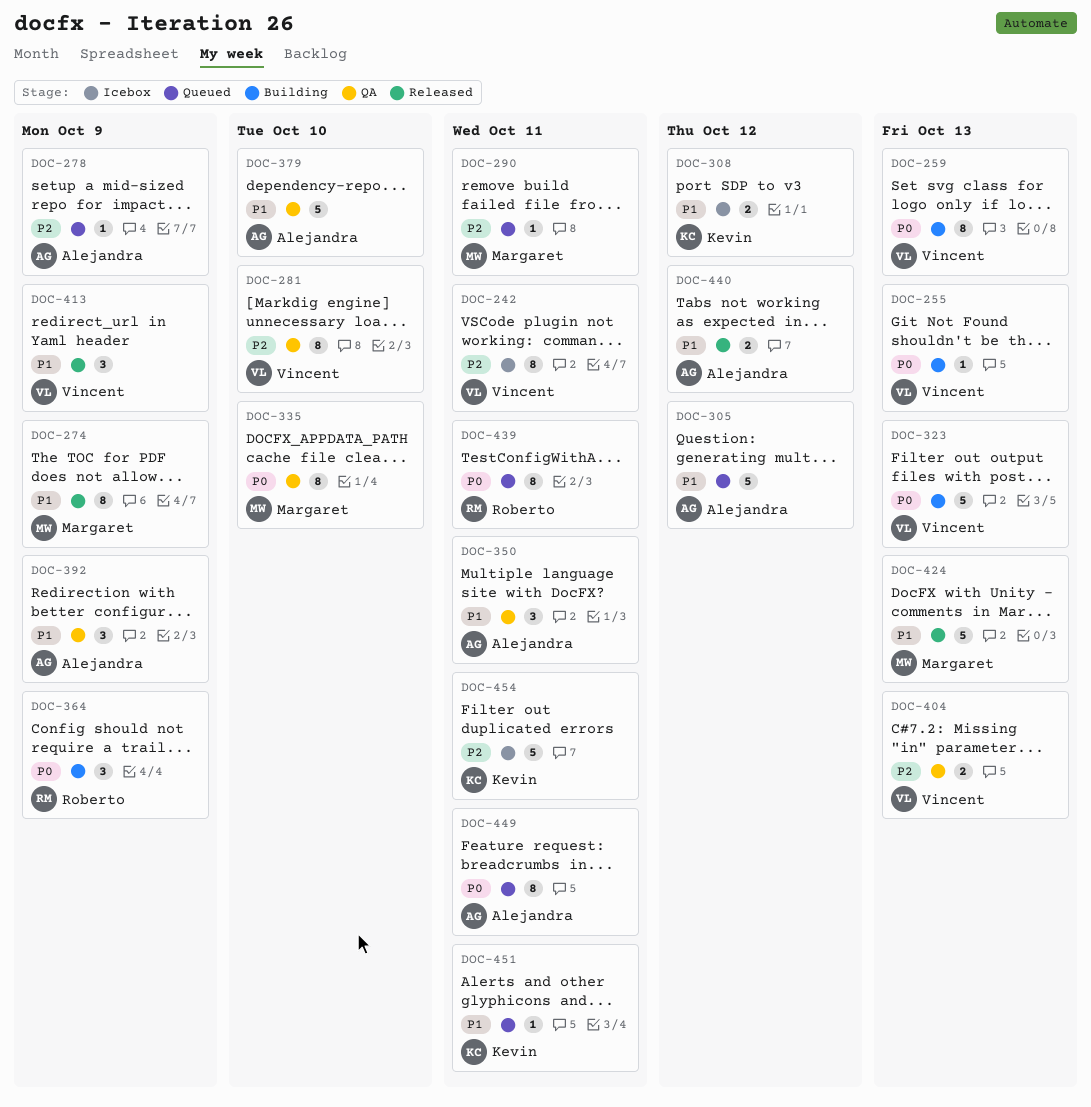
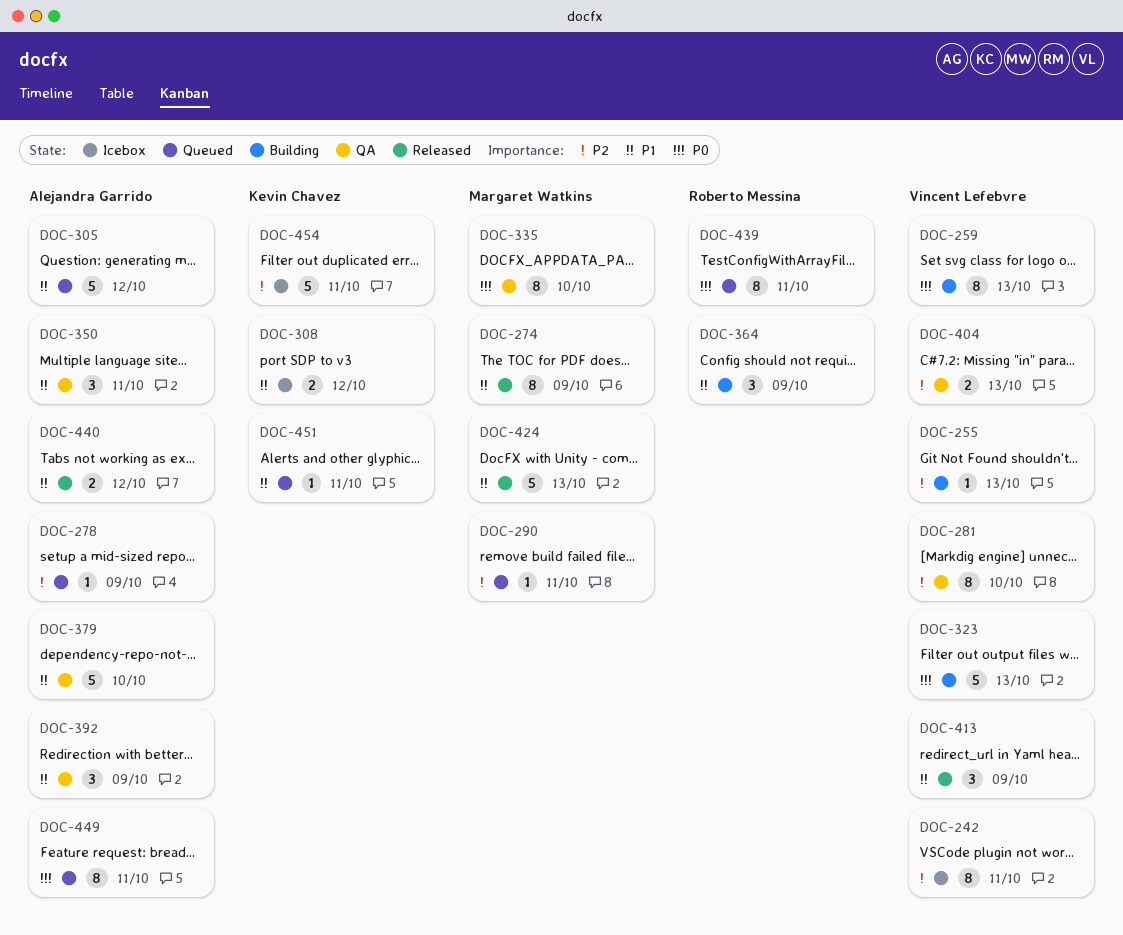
DOC-255, priority: P0 -> P2
DOC-364, priority: P0 -> P1

